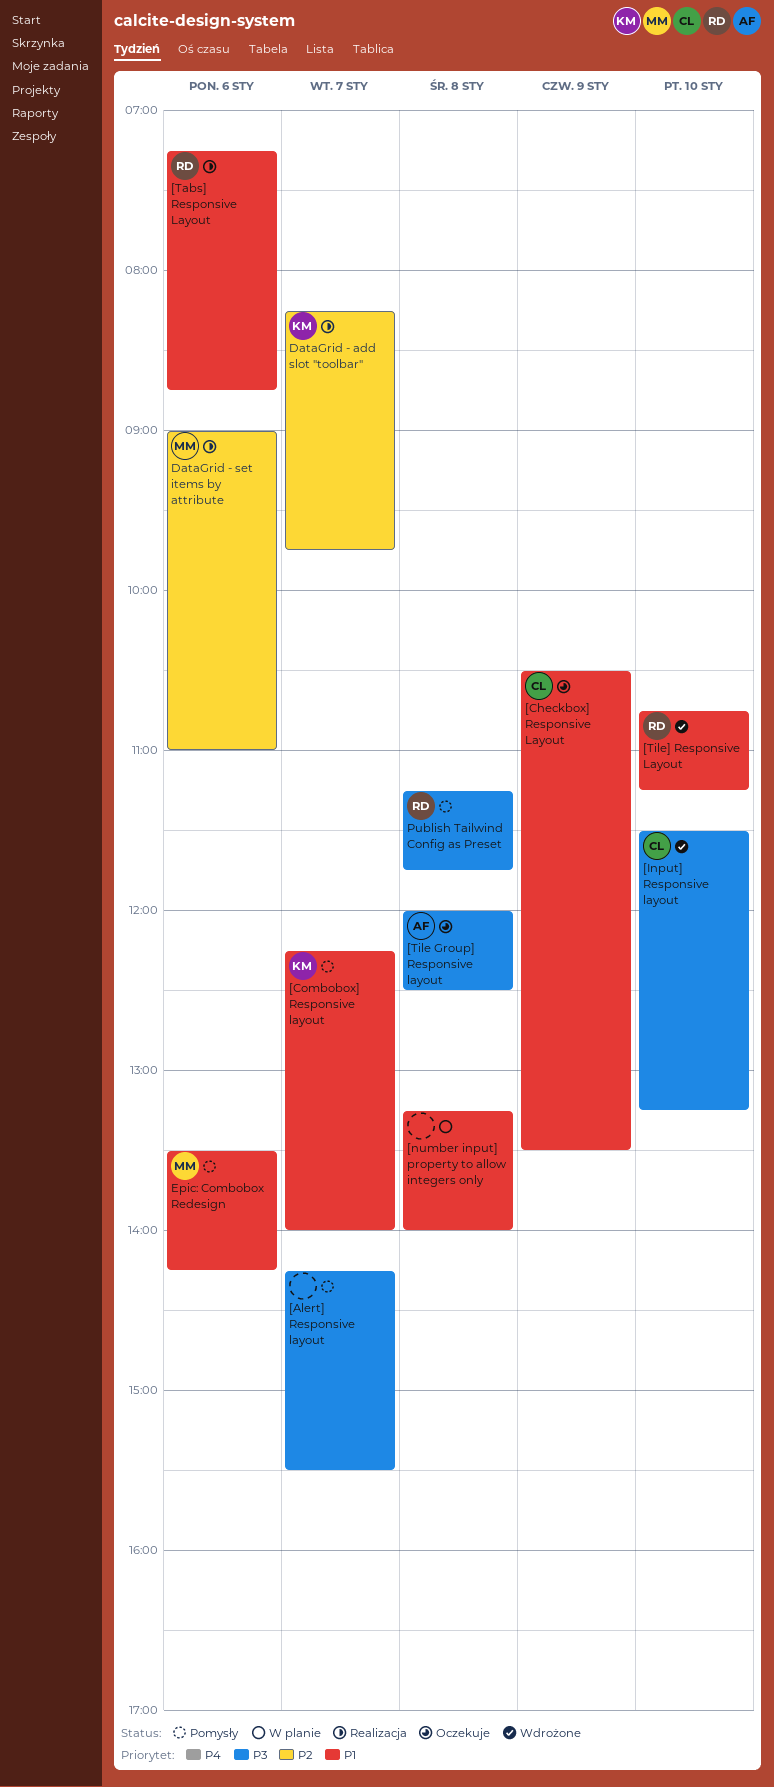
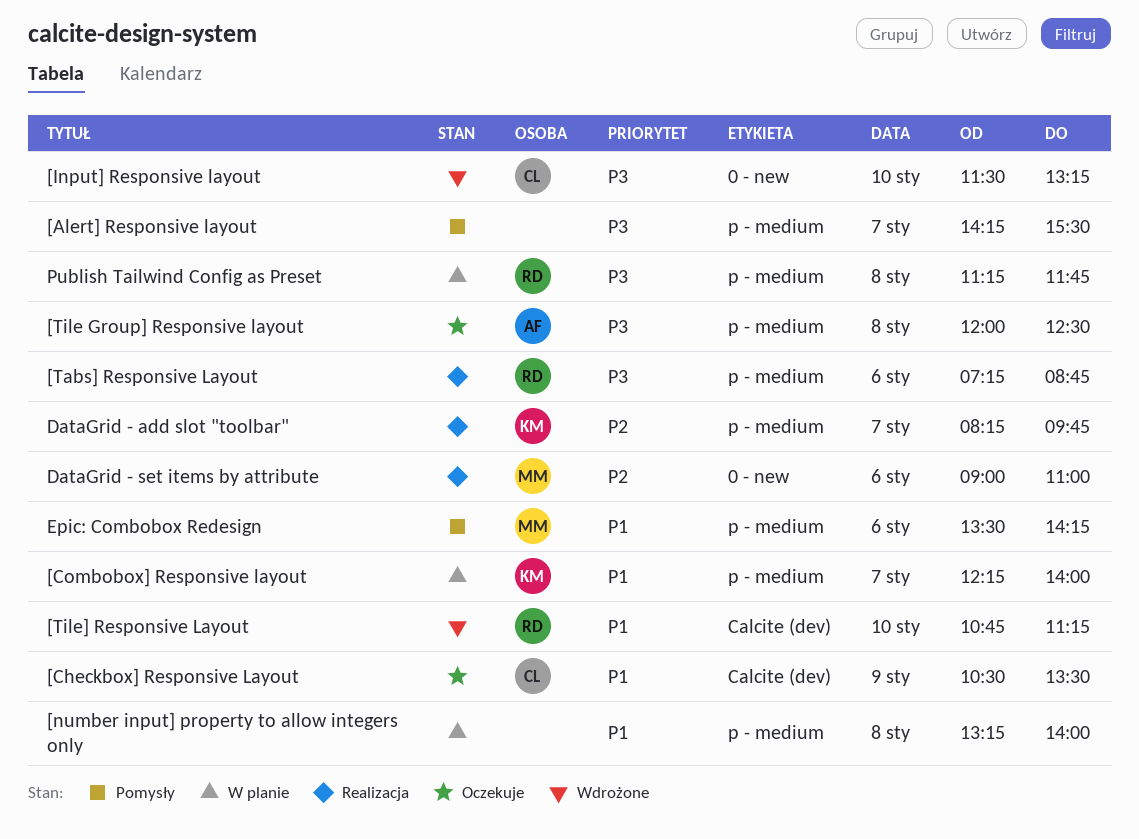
[Combobox] Responsive layout, status: Pomysły -> W planie
[Tabs] Responsive Layout, priority: P1 -> P3
Publish Tailwind Config as Preset, status: Pomysły -> W planie

